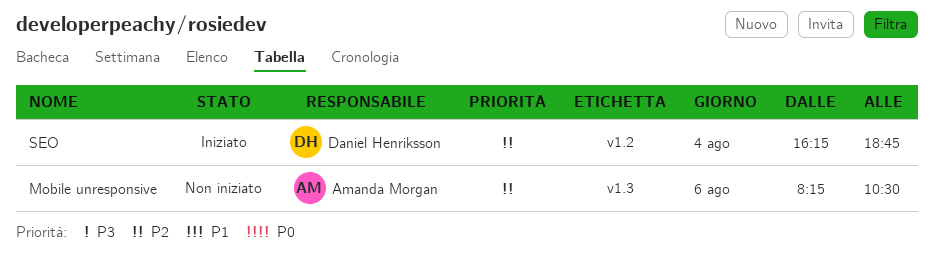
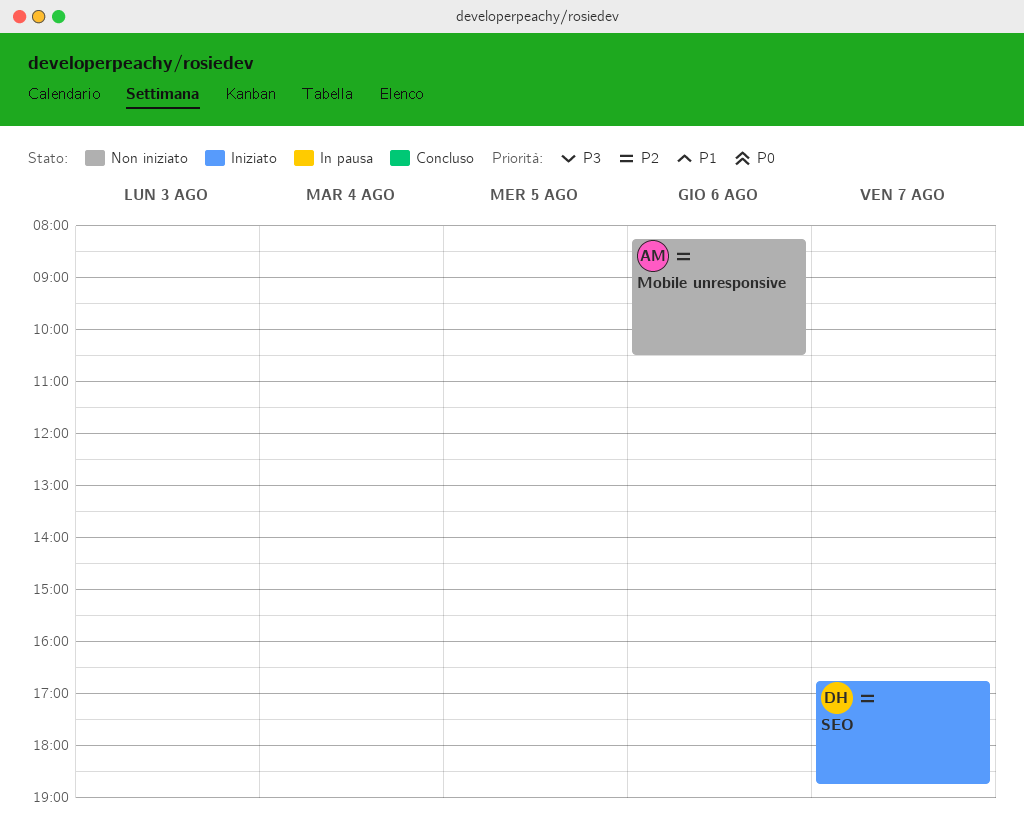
SEO, day: Aug 4 -> Aug 7
SEO, begins: 16:15 -> 16:45

